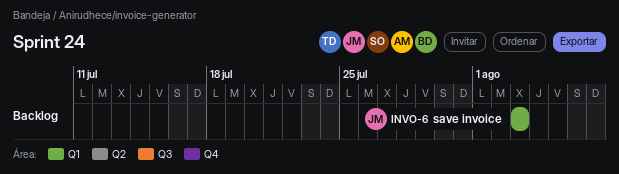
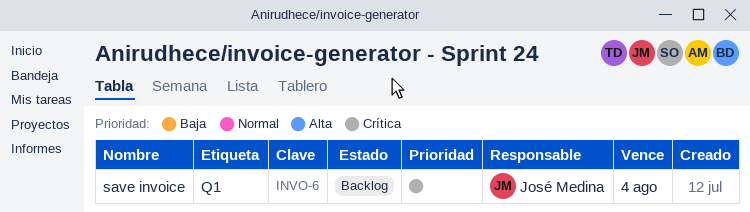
INVO-6, due: Aug 3 -> Aug 4

